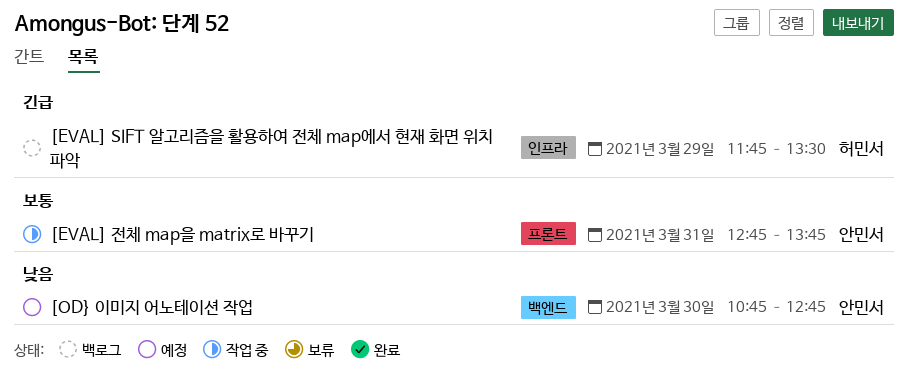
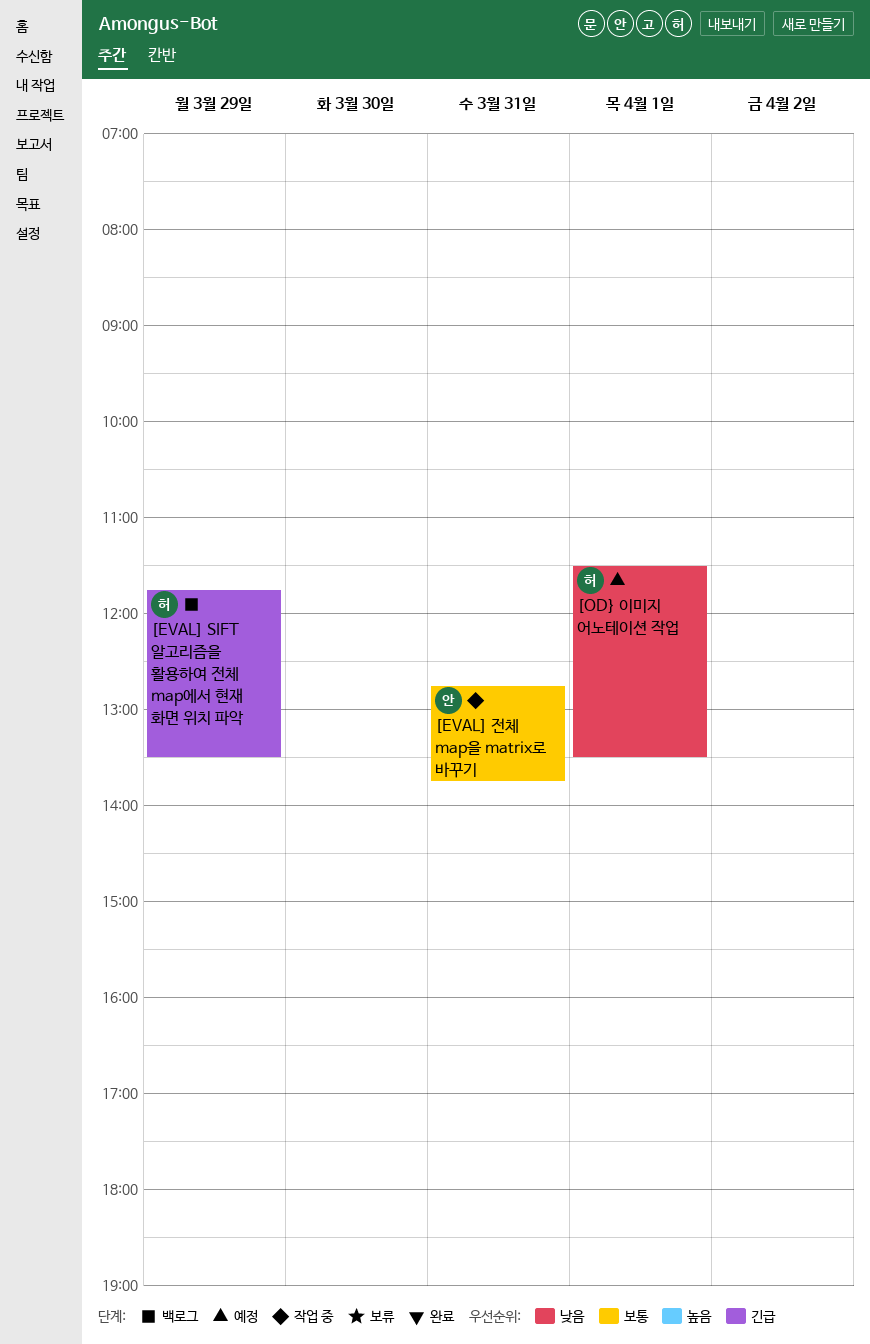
[OD} 이미지 어노테이션 작업, owner: 안민서 -> 허민서
[OD} 이미지 어노테이션 작업, day: Mar 30 -> Apr 1
[OD} 이미지 어노테이션 작업, begins: 10:45 -> 11:30
[OD} 이미지 어노테이션 작업, ends: 12:45 -> 13:30

